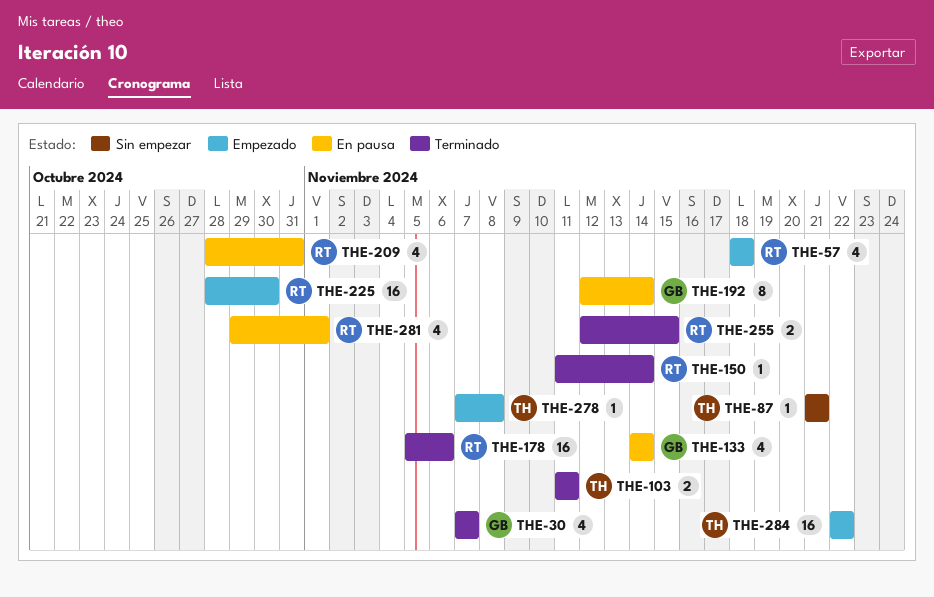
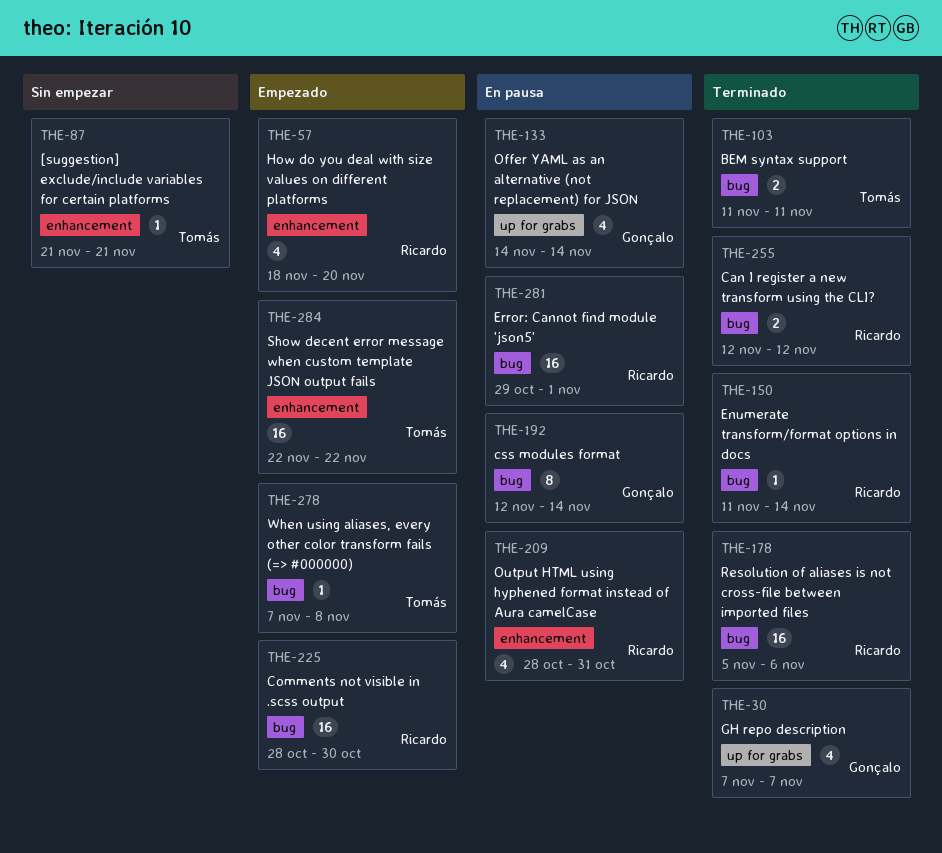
THE-57, due: Nov 18 -> Nov 20
THE-255, due: Nov 15 -> Nov 12
THE-281, estimate: 4 -> 16

